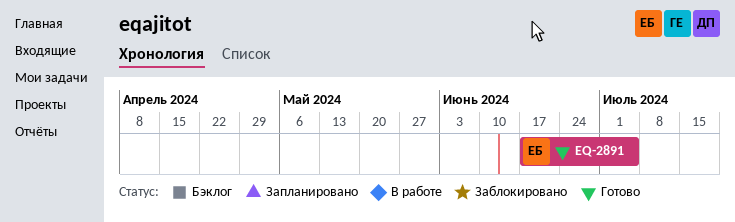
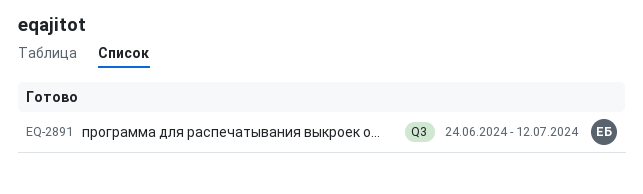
EQ-2891, start: Jun 17 -> Jun 24
EQ-2891, due: Jul 5 -> Jul 12

